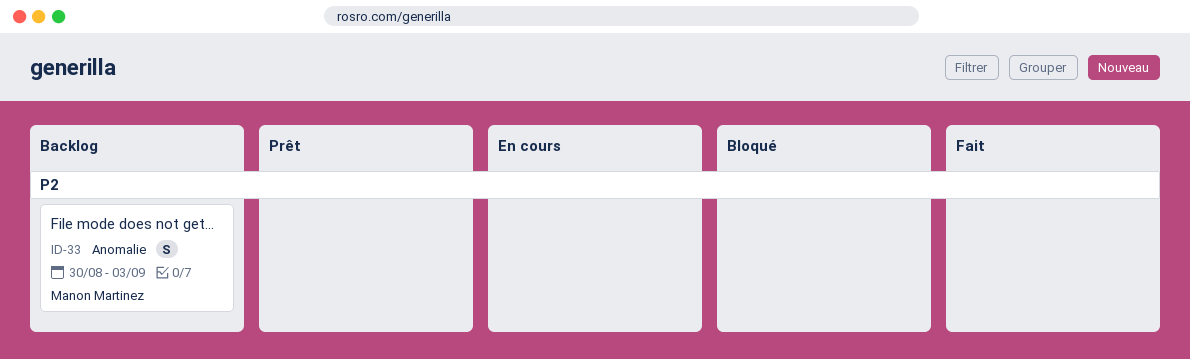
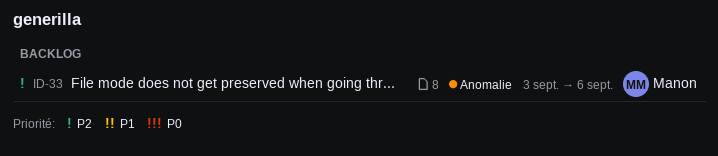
ID-33, start: Aug 30 -> Sep 3
ID-33, due: Sep 3 -> Sep 6

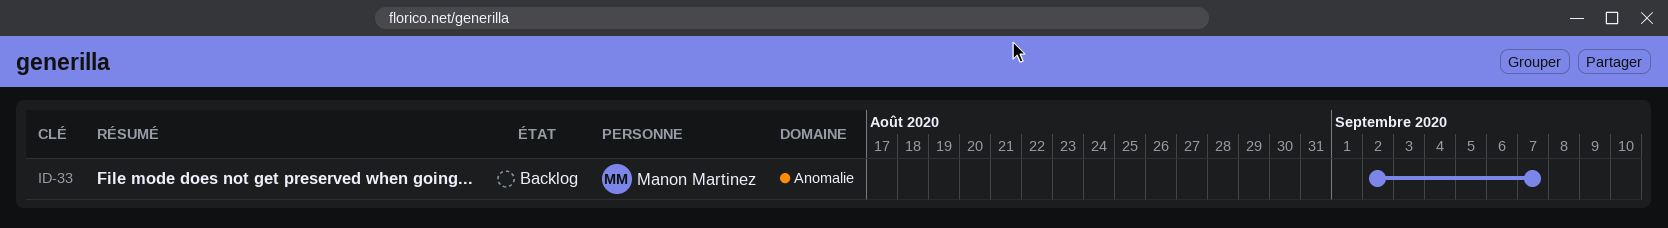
ID-33, start: Sep 3 -> Sep 2
ID-33, due: Sep 6 -> Sep 7

